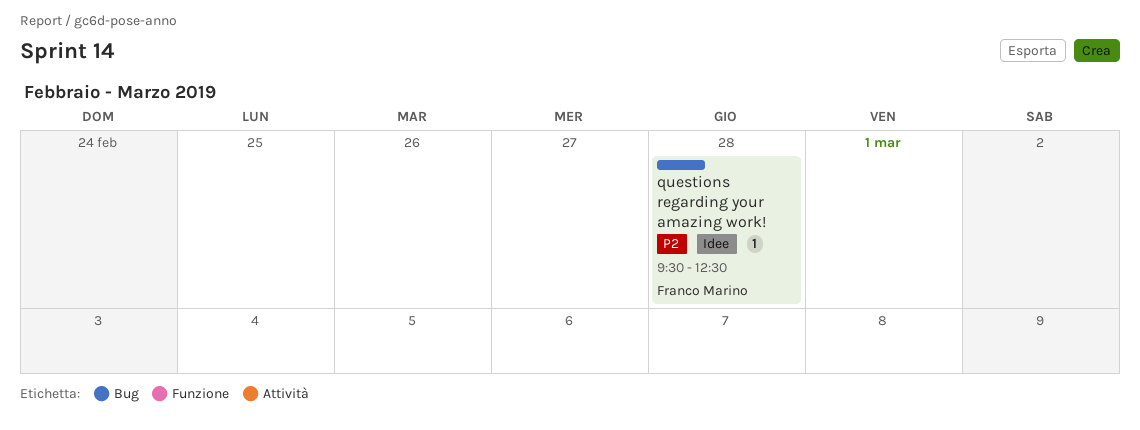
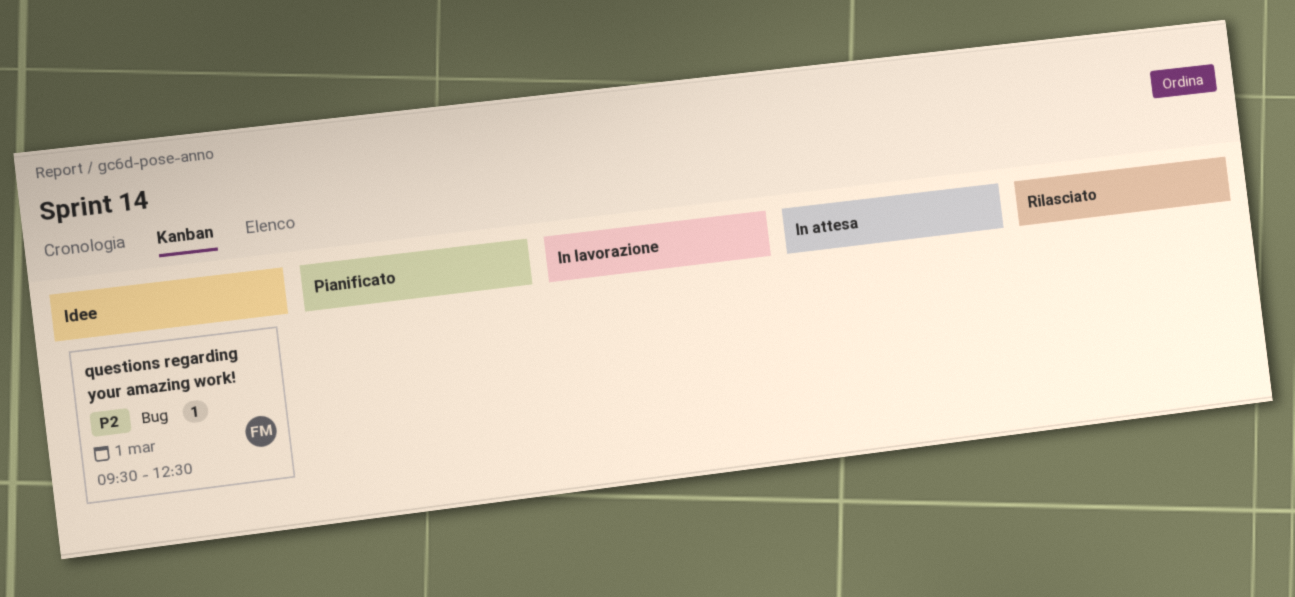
questions regarding your amazing work!, day: Feb 28 -> Mar 1

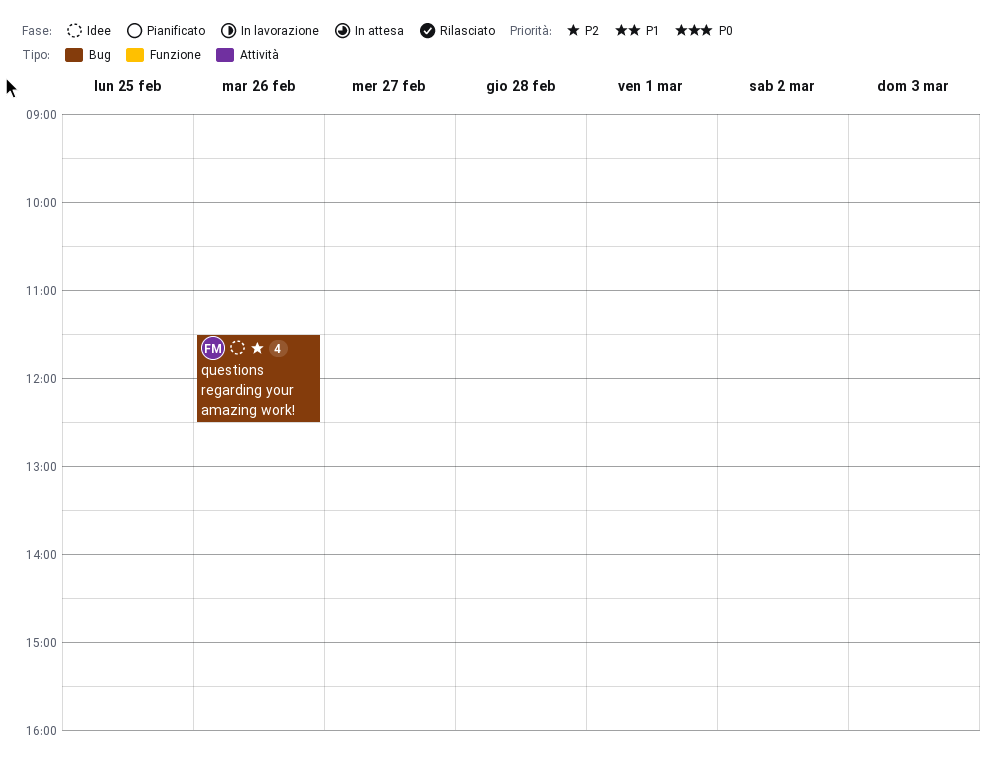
questions regarding your amazing work!, estimate: 1 -> 4
questions regarding your amazing work!, day: Mar 1 -> Feb 26
questions regarding your amazing work!, begins: 09:30 -> 11:30

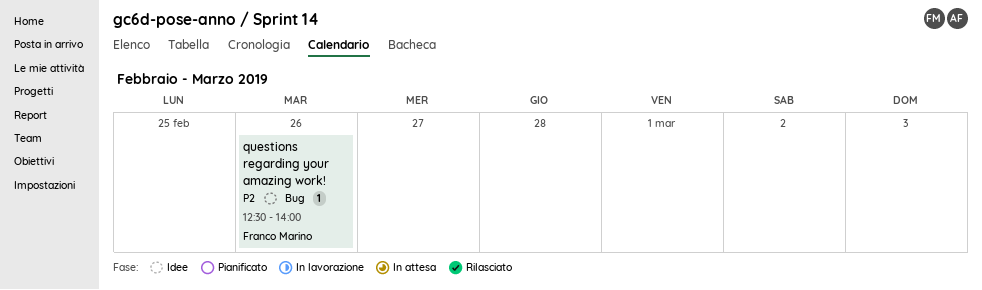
questions regarding your amazing work!, estimate: 4 -> 1
questions regarding your amazing work!, begins: 11:30 -> 12:30
questions regarding your amazing work!, ends: 12:30 -> 14:00

